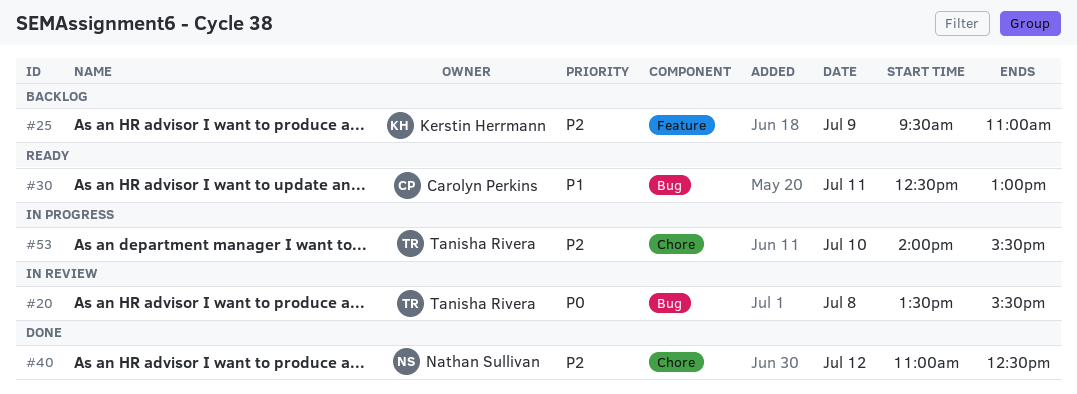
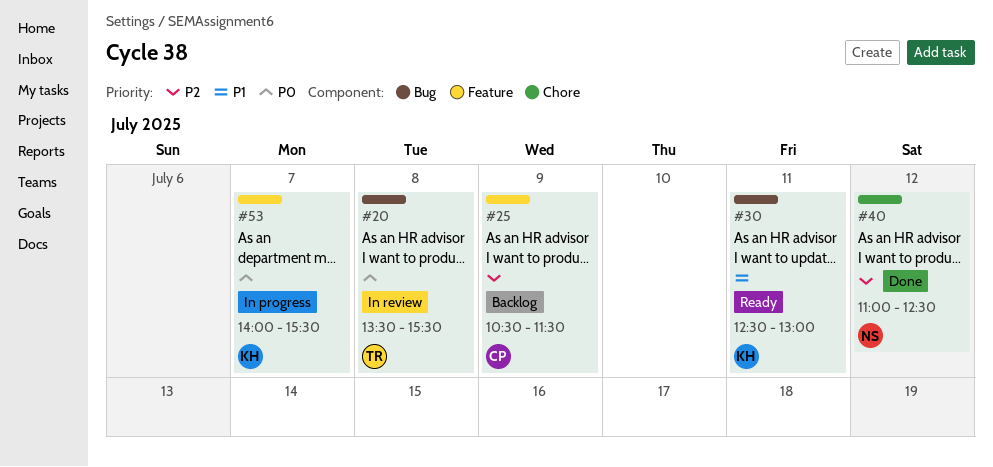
#25, owner: Kerstin Herrmann -> Carolyn Perkins
#25, begins: 09:30 -> 10:30
#25, ends: 11:00 -> 11:30
#30, owner: Carolyn Perkins -> Kerstin Herrmann
#53, owner: Tanisha Rivera -> Kerstin Herrmann
#53, priority: P2 -> P0
#53, label: Chore -> Feature
#53, day: Jul 10 -> Jul 7

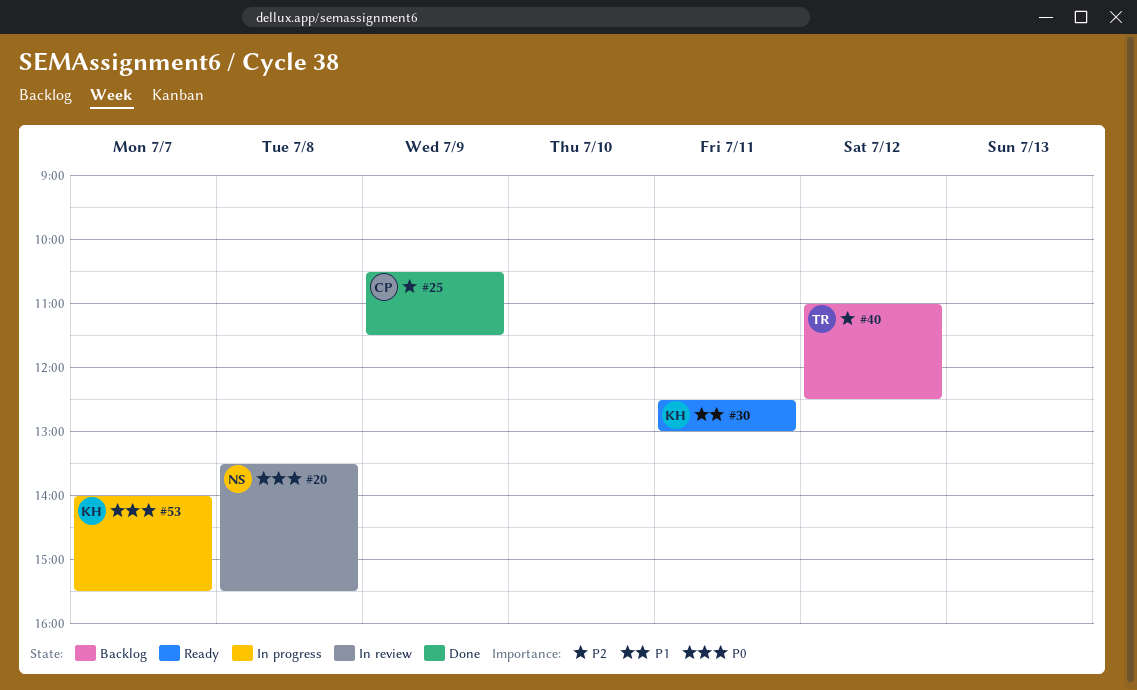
#20, owner: TR -> NS
#25, status: Backlog -> Done
#40, status: Done -> Backlog
#40, owner: NS -> TR

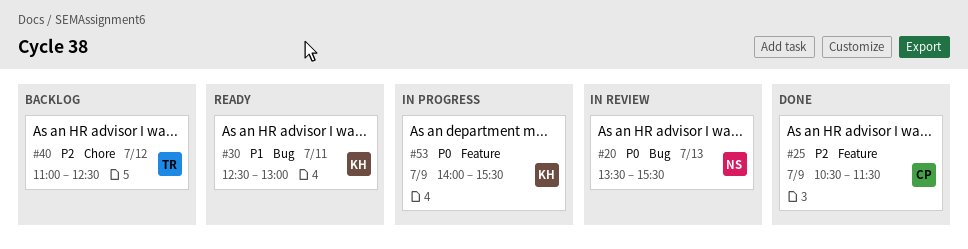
#20, day: Jul 8 -> Jul 13
#53, day: Jul 7 -> Jul 9

